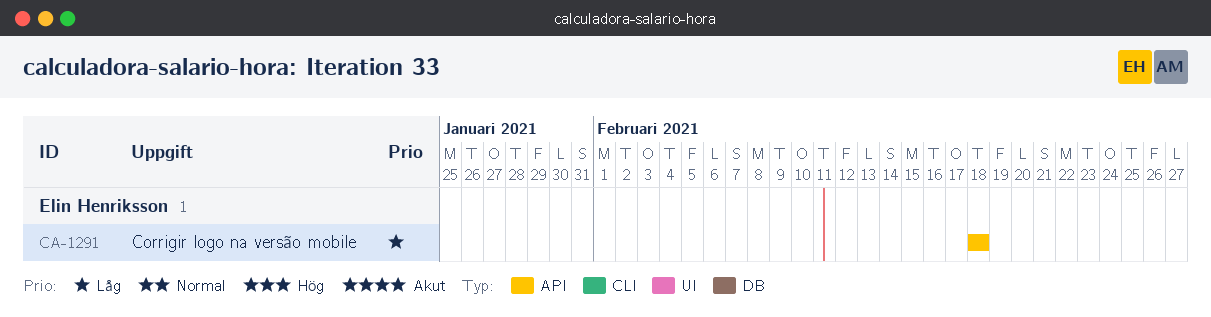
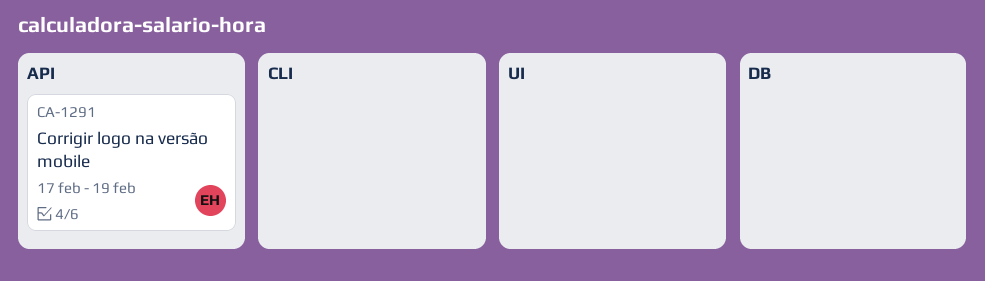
CA-1291, start: Feb 18 -> Feb 17
CA-1291, due: Feb 18 -> Feb 19

